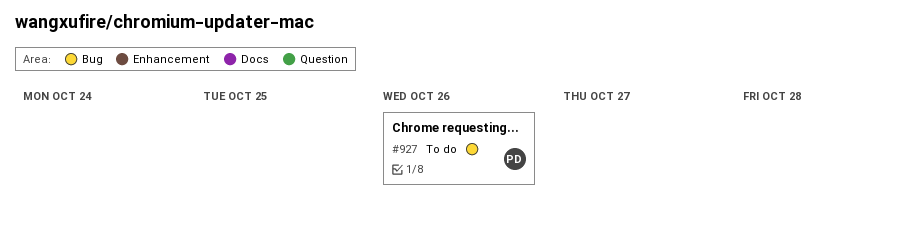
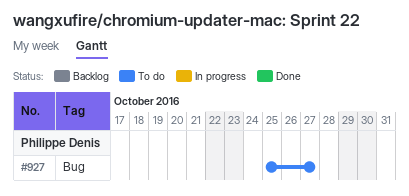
#927, due: Oct 26 -> Oct 27

